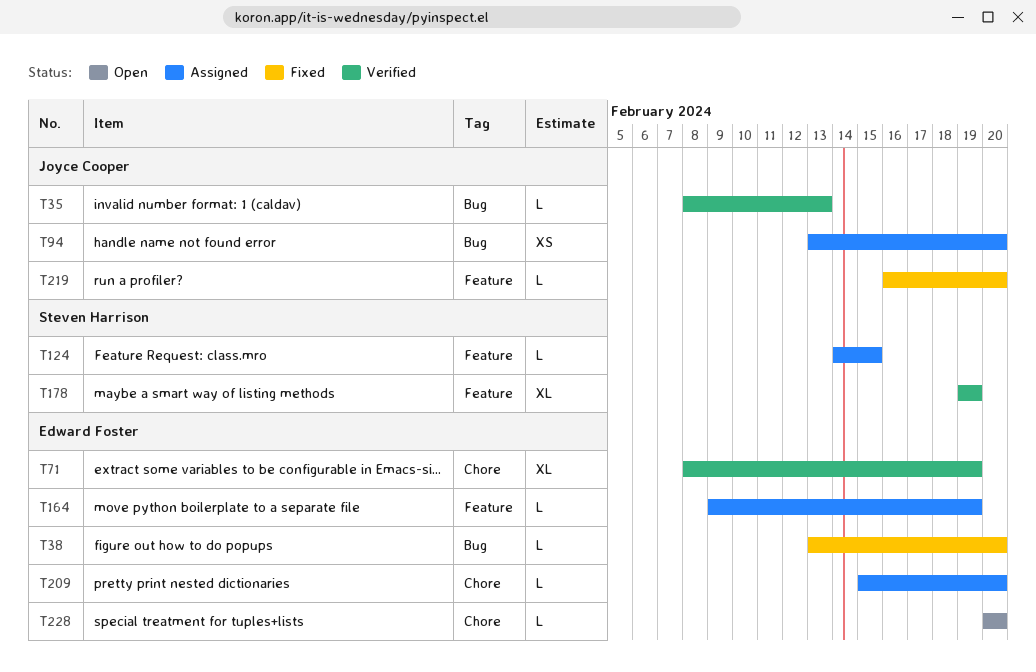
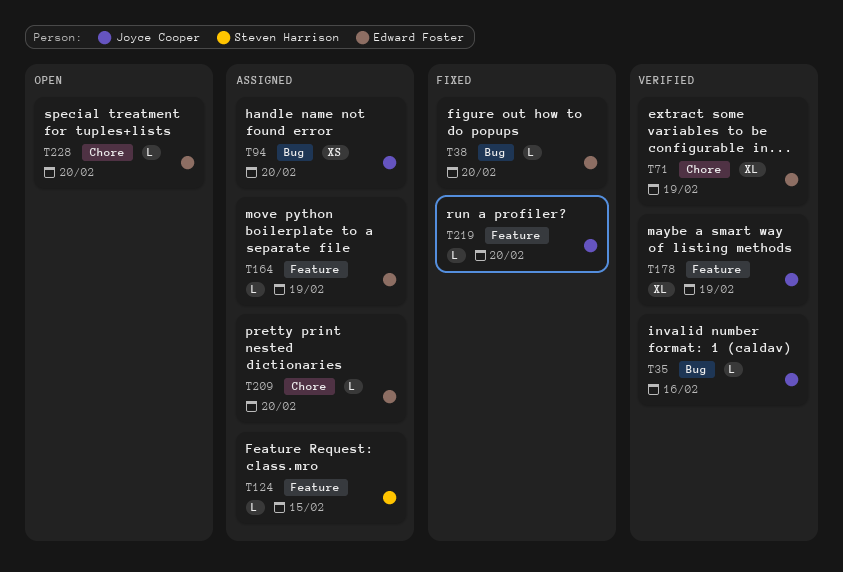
T35, due: Feb 13 -> Feb 16
T178, owner: Steven Harrison -> Joyce Cooper

